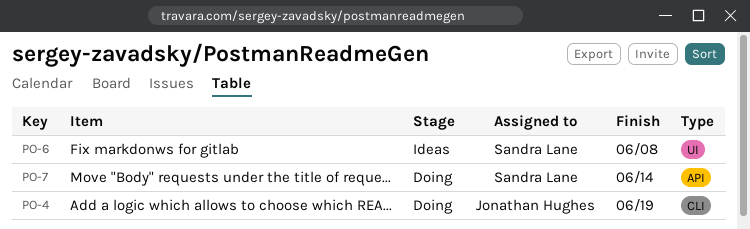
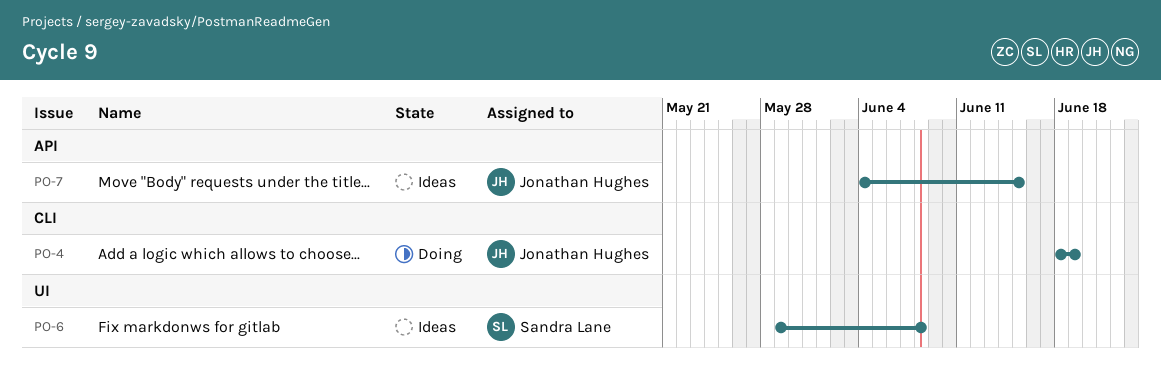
PO-7, status: Doing -> Ideas
PO-7, owner: Sandra Lane -> Jonathan Hughes
PO-7, due: Jun 14 -> Jun 15

